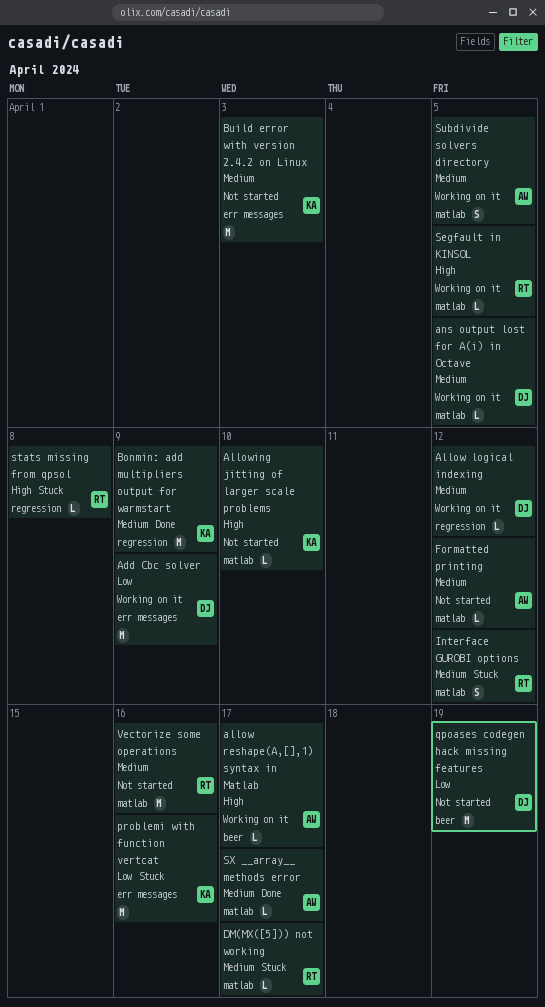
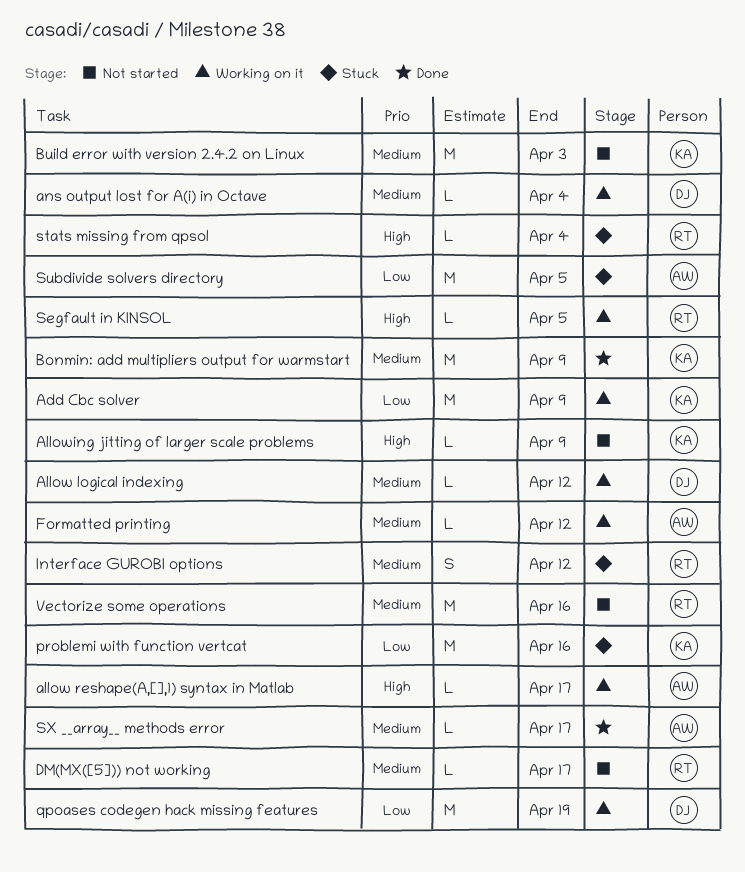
Add Cbc solver, owner: DJ -> KA
Allowing jitting of larger scale problems, due: Apr 10 -> Apr 9
ans output lost for A(i) in Octave, due: Apr 5 -> Apr 4
DM(MX([5])) not working, status: Stuck -> Not started
Formatted printing, status: Not started -> Working on it
qpoases codegen hack missing features, status: Not started -> Working on it
stats missing from qpsol, due: Apr 8 -> Apr 4
Subdivide solvers directory, status: Working on it -> Stuck
Subdivide solvers directory, priority: Medium -> Low
Subdivide solvers directory, estimate: S -> M

